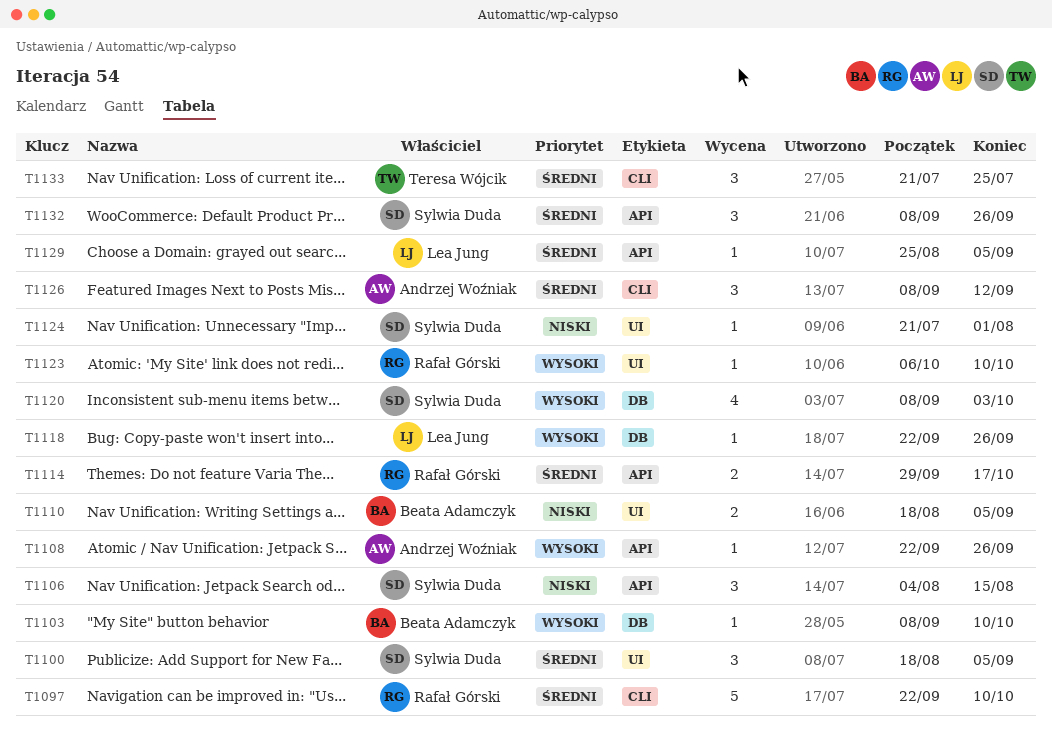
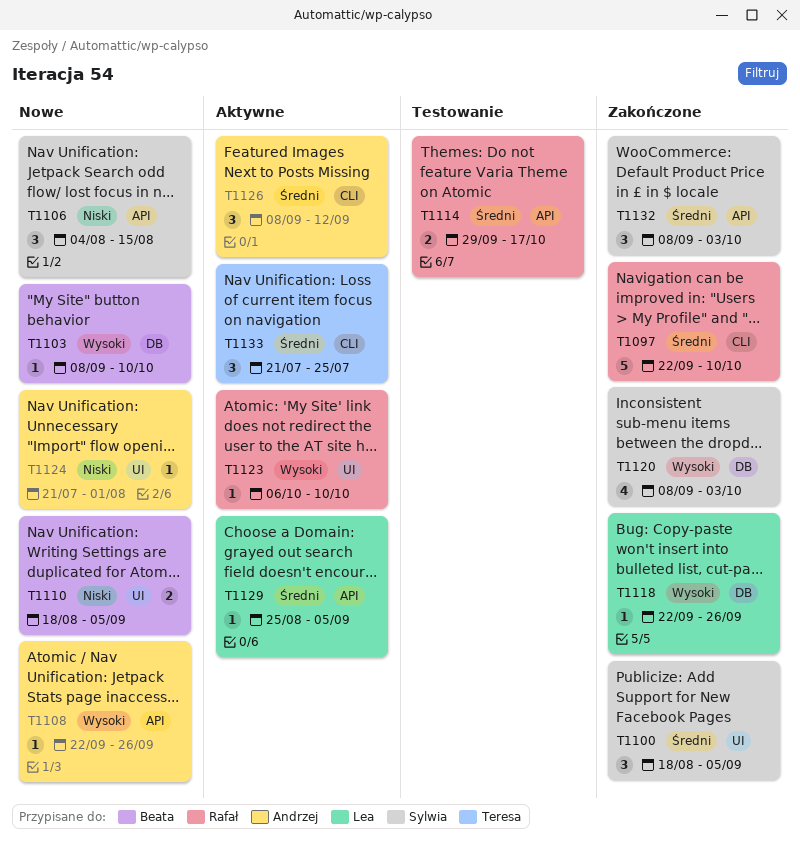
T1124, owner: Sylwia Duda -> Andrzej Woźniak
T1132, due: Sep 26 -> Oct 3

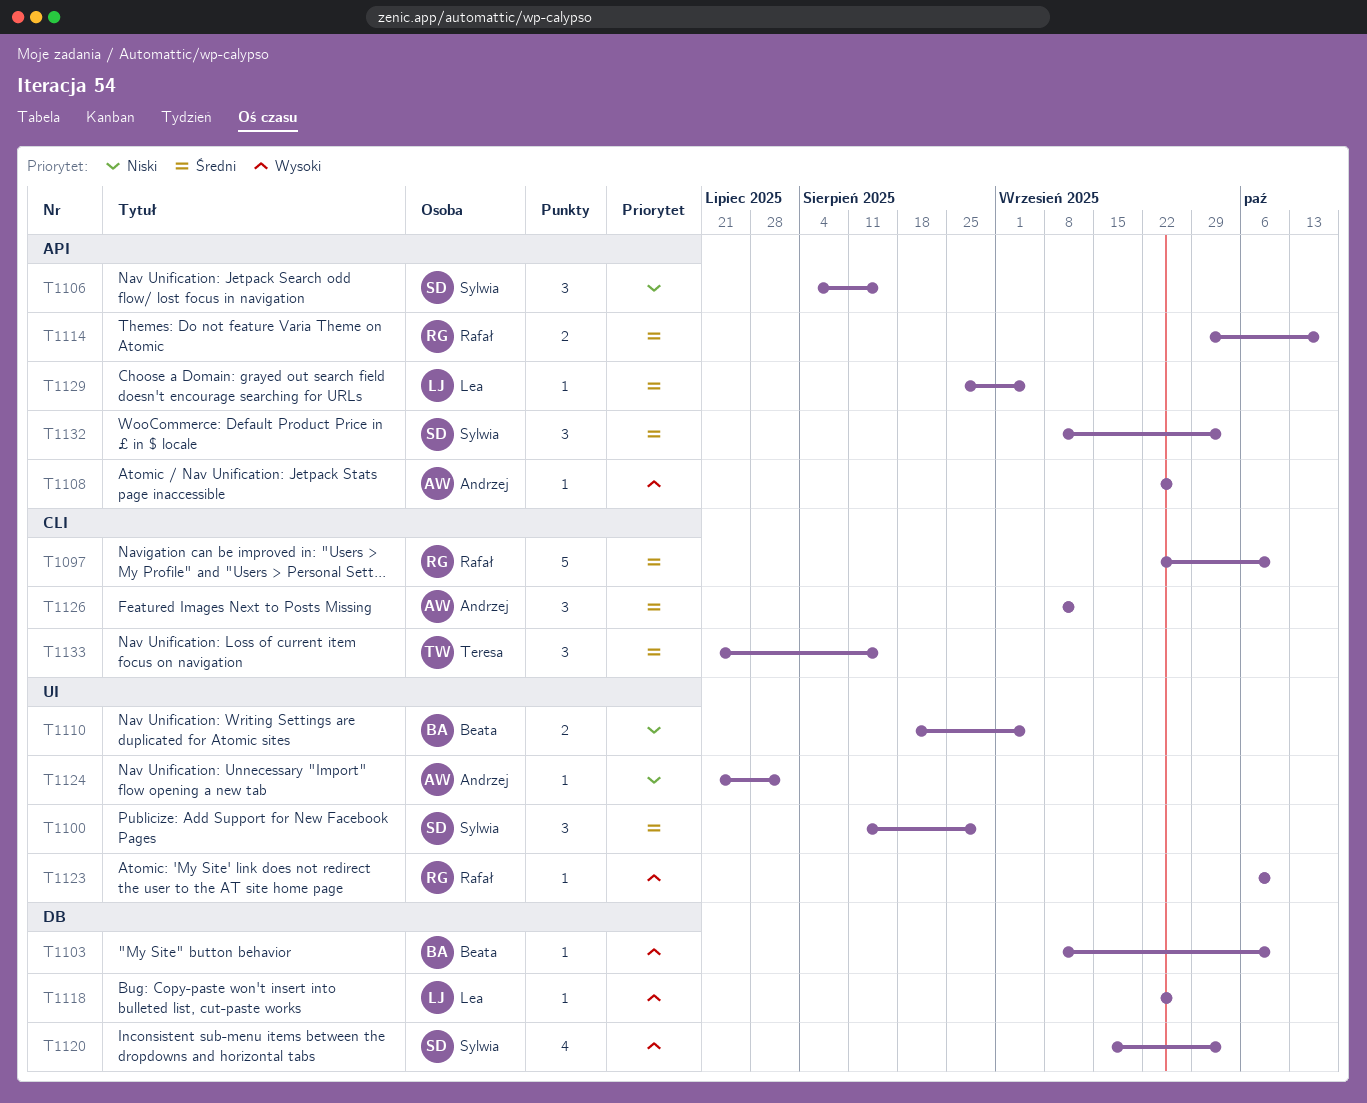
T1100, start: Aug 18 -> Aug 11
T1100, due: Sep 5 -> Aug 29
T1120, start: Sep 8 -> Sep 15
T1133, due: Jul 25 -> Aug 15

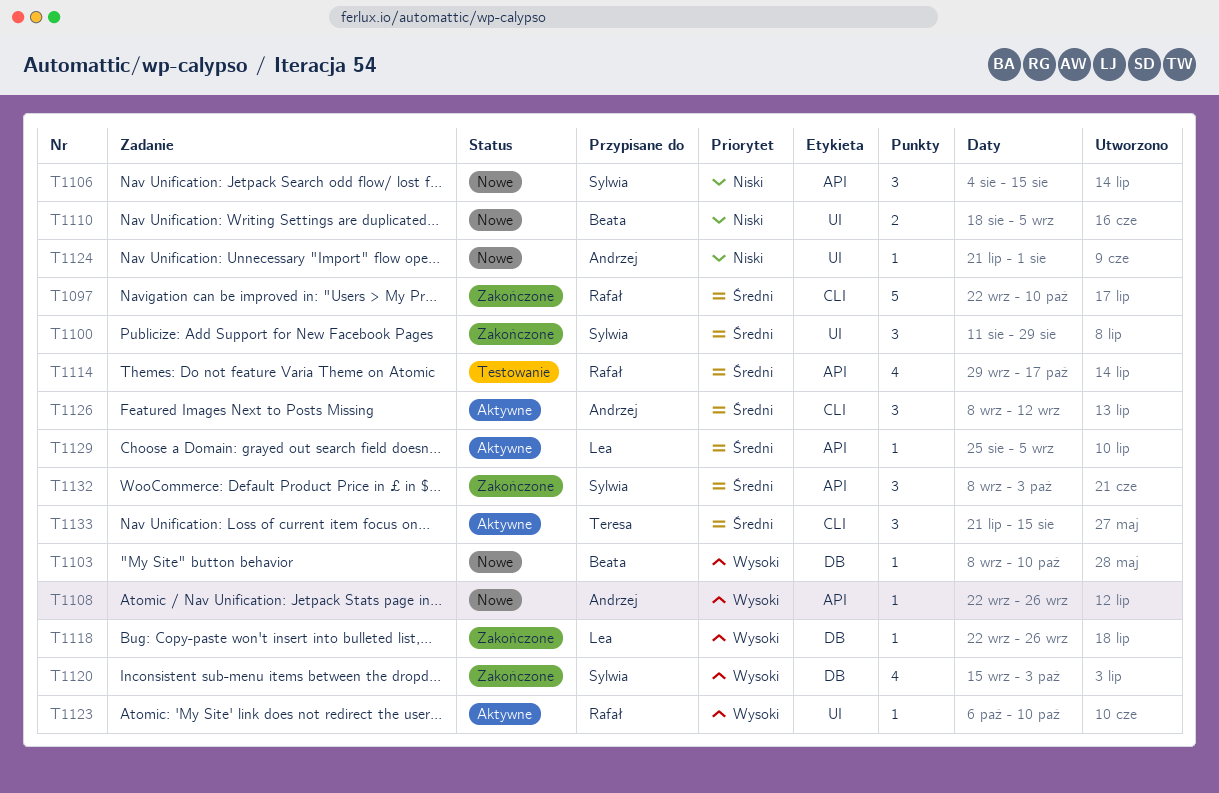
T1114, estimate: 2 -> 4

